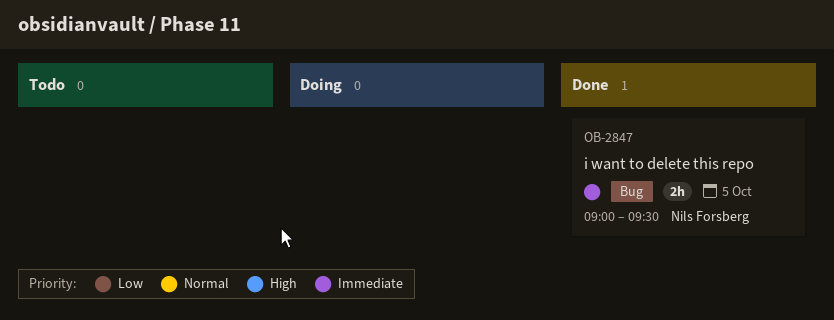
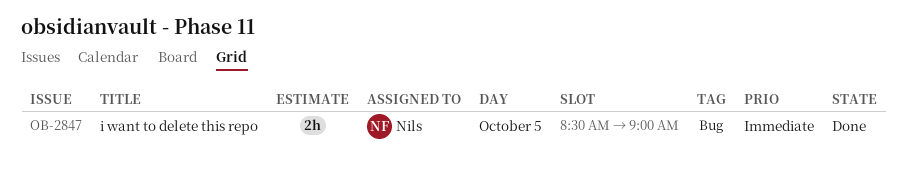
OB-2847, begins: 09:00 -> 08:30
OB-2847, ends: 09:30 -> 09:00

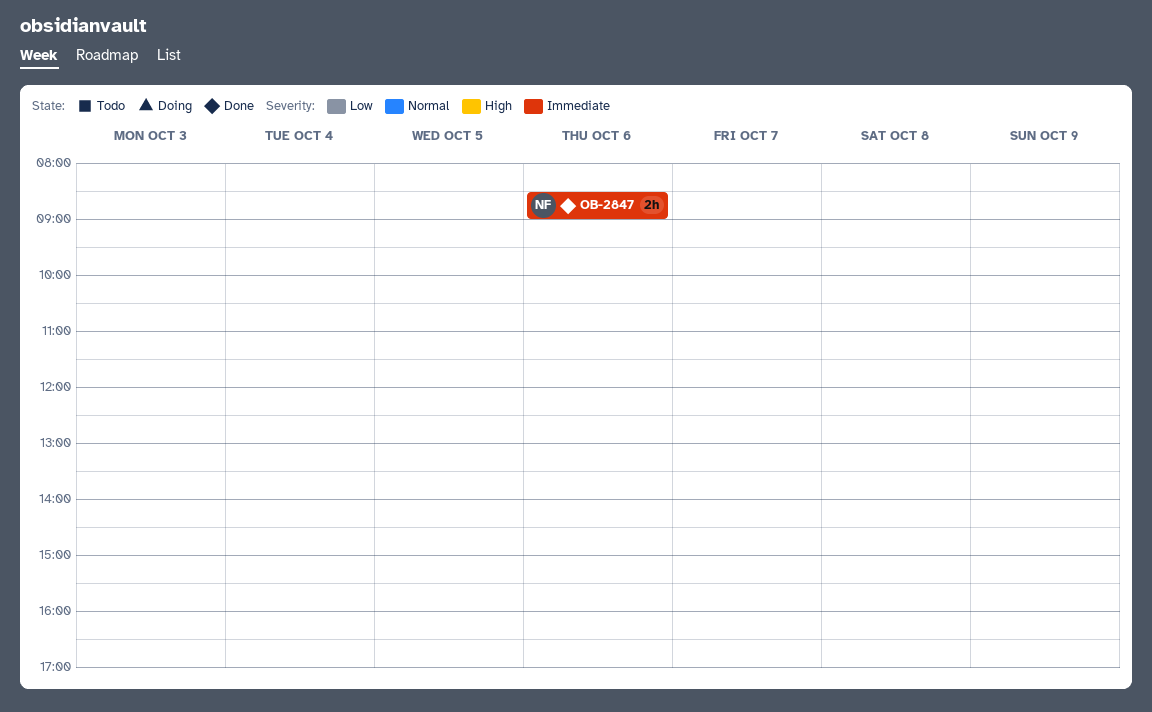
OB-2847, day: Oct 5 -> Oct 6

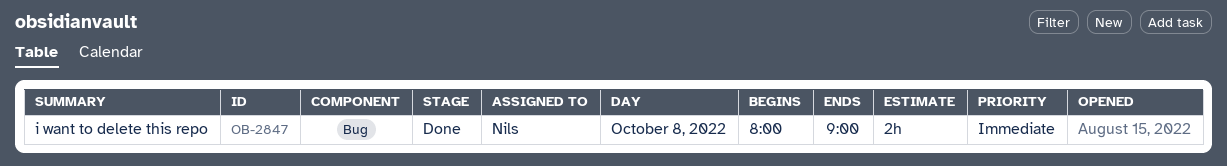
OB-2847, day: Oct 6 -> Oct 8
OB-2847, begins: 08:30 -> 08:00

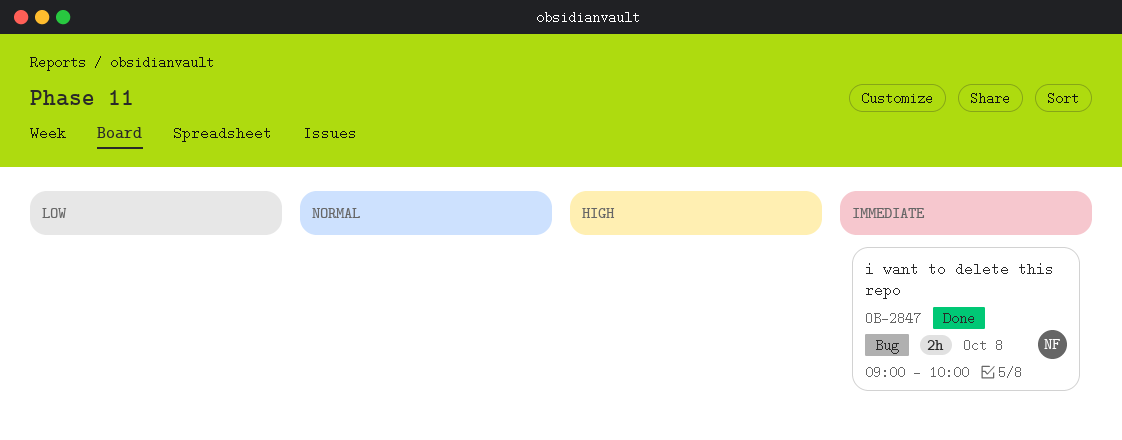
OB-2847, begins: 08:00 -> 09:00
OB-2847, ends: 09:00 -> 10:00

